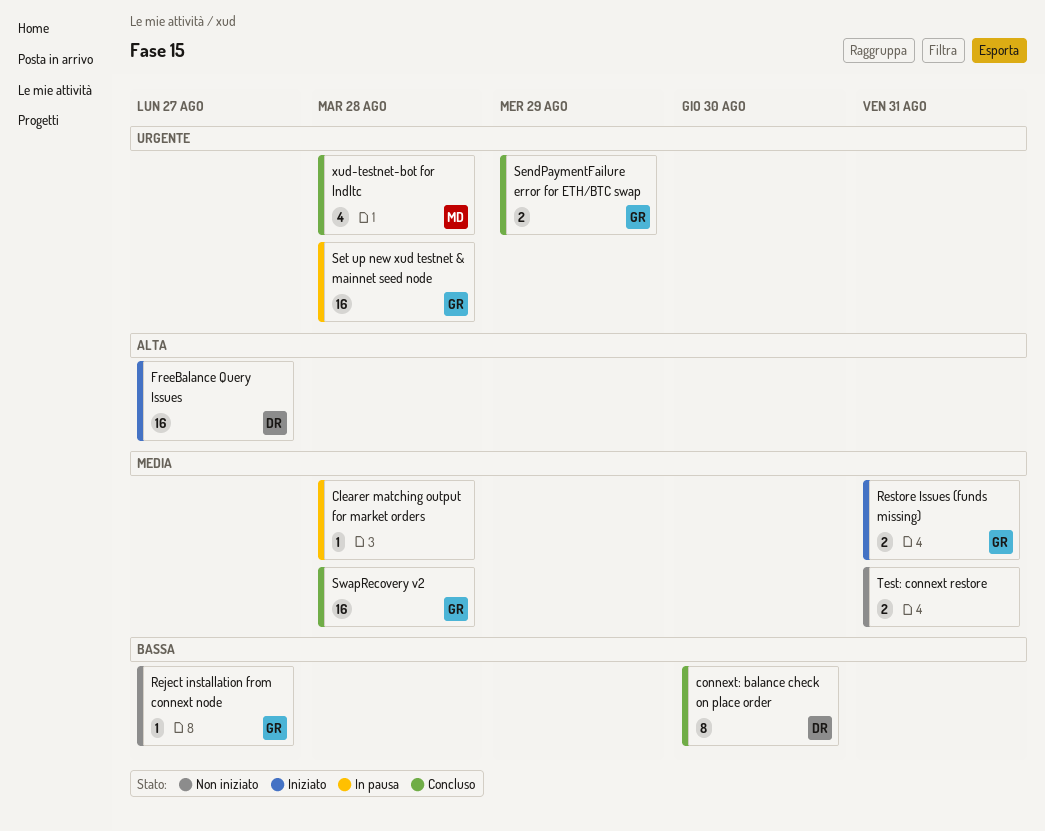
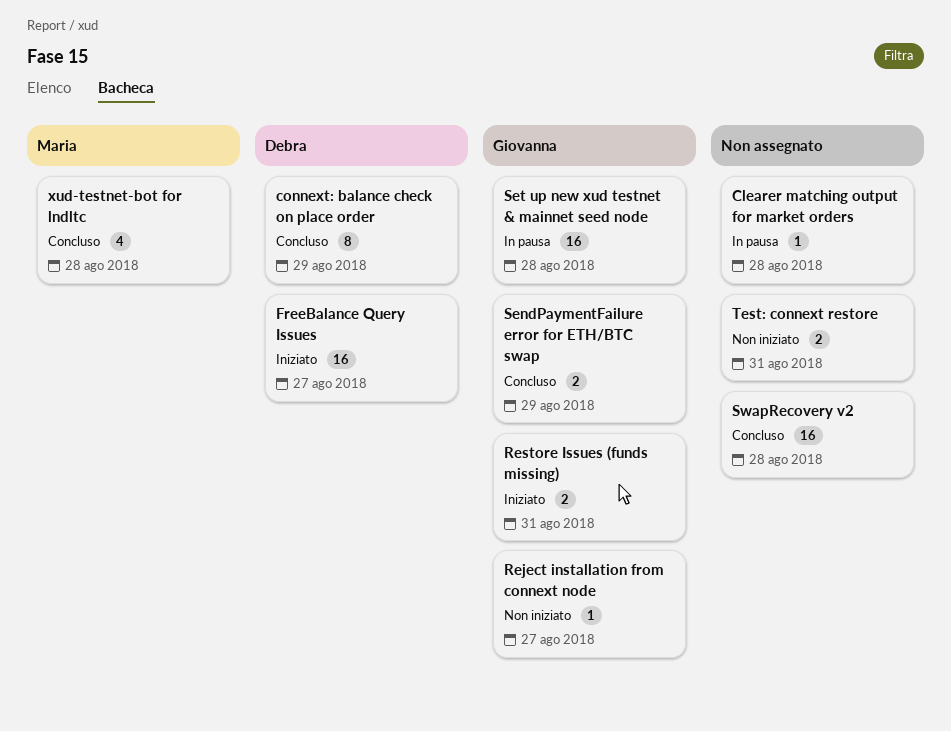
connext: balance check on place order, due: Aug 30 -> Aug 29
SwapRecovery v2, owner: Giovanna -> none

